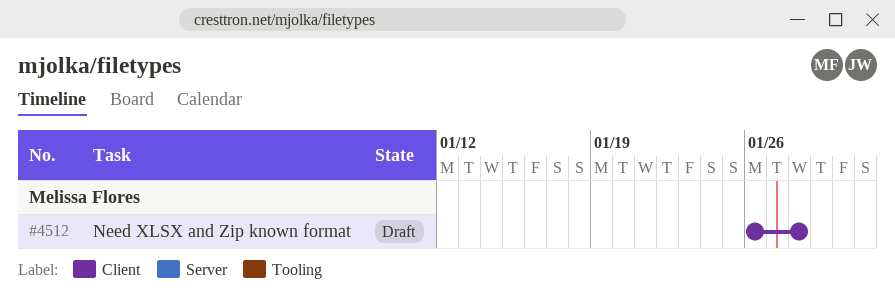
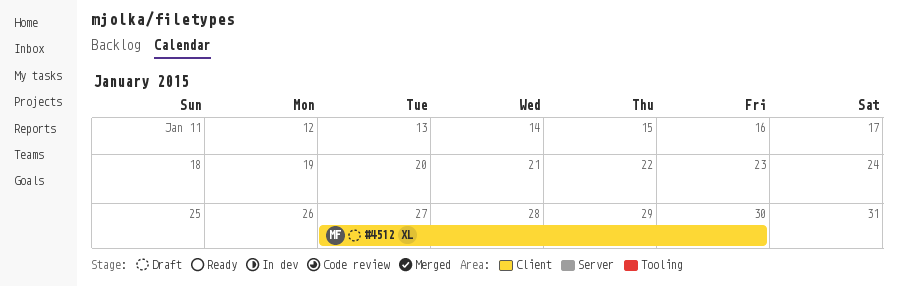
#4512, start: Jan 26 -> Jan 27
#4512, due: Jan 28 -> Jan 30

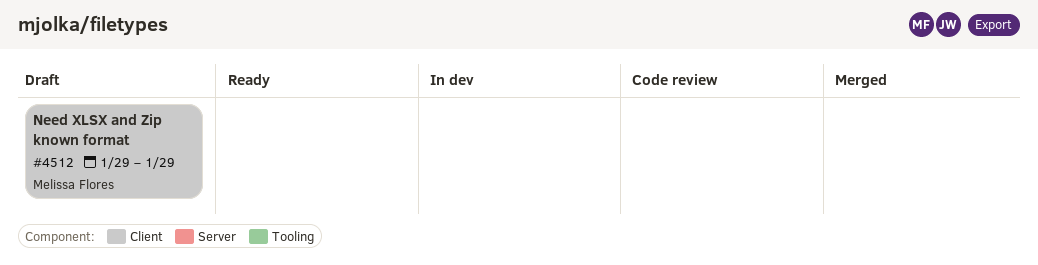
#4512, start: Jan 27 -> Jan 29
#4512, due: Jan 30 -> Jan 29

